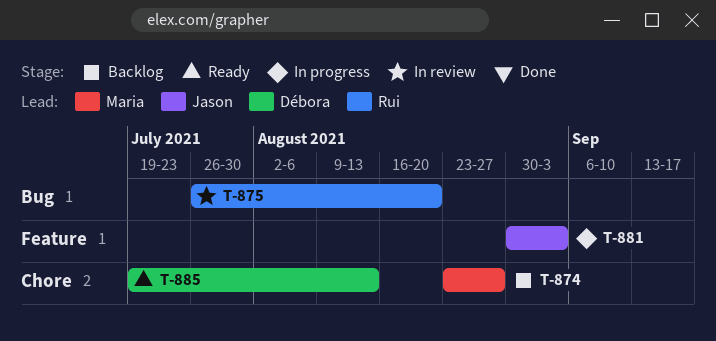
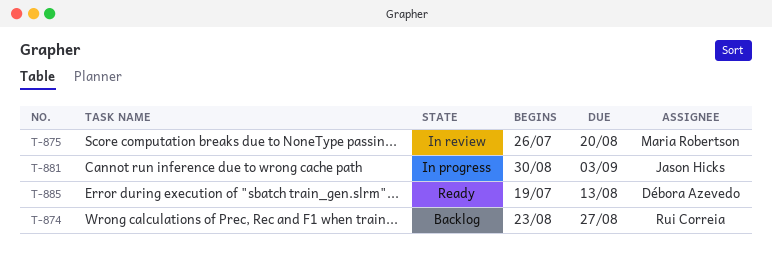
T-874, owner: Maria Robertson -> Rui Correia
T-875, owner: Rui Correia -> Maria Robertson

